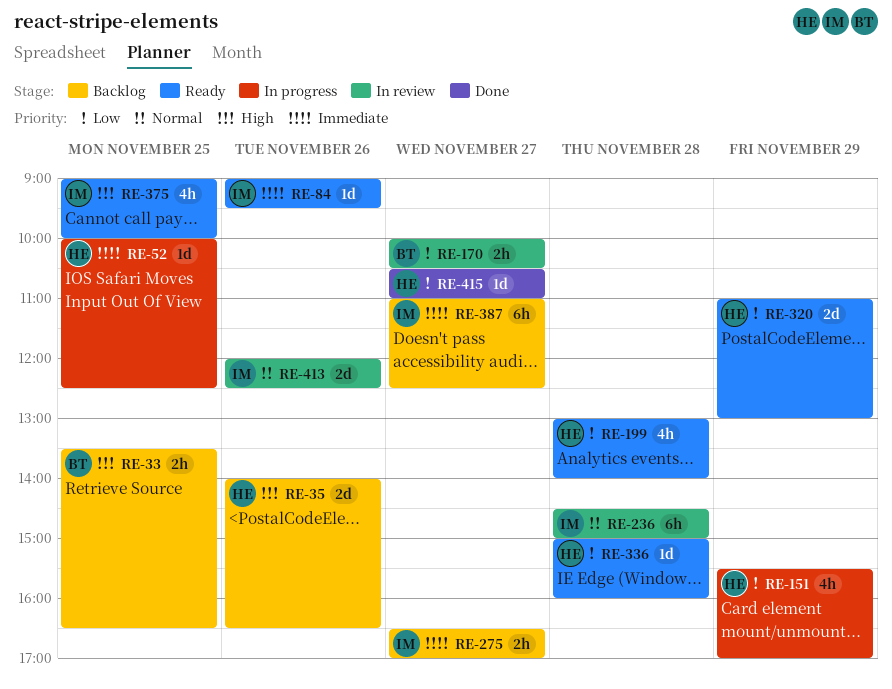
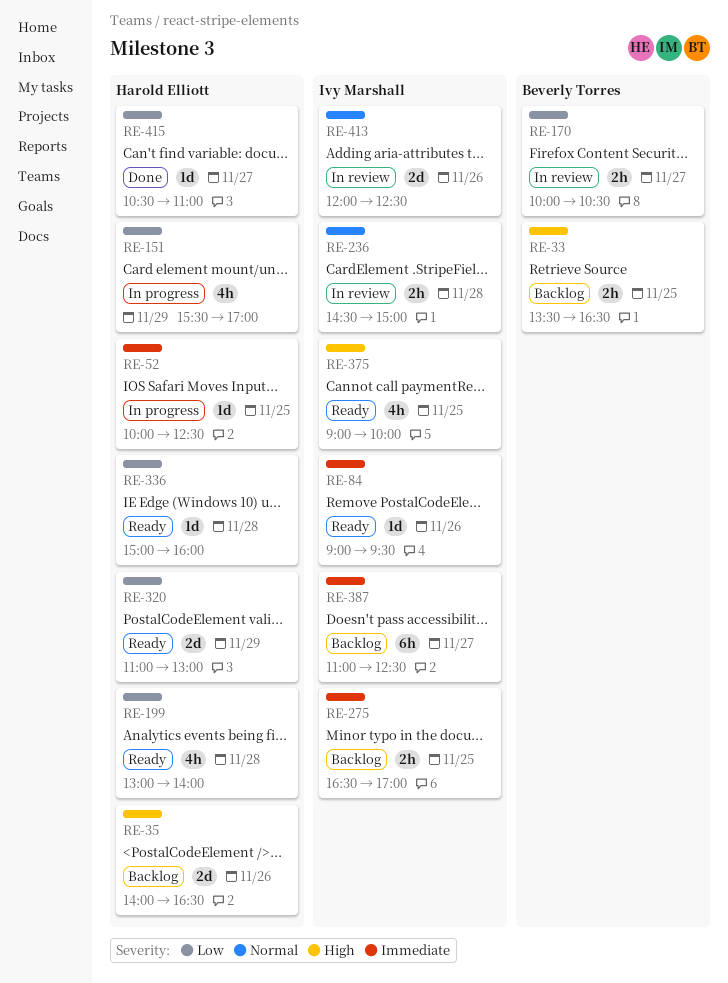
RE-236, estimate: 6h -> 2h
RE-275, day: Nov 27 -> Nov 25

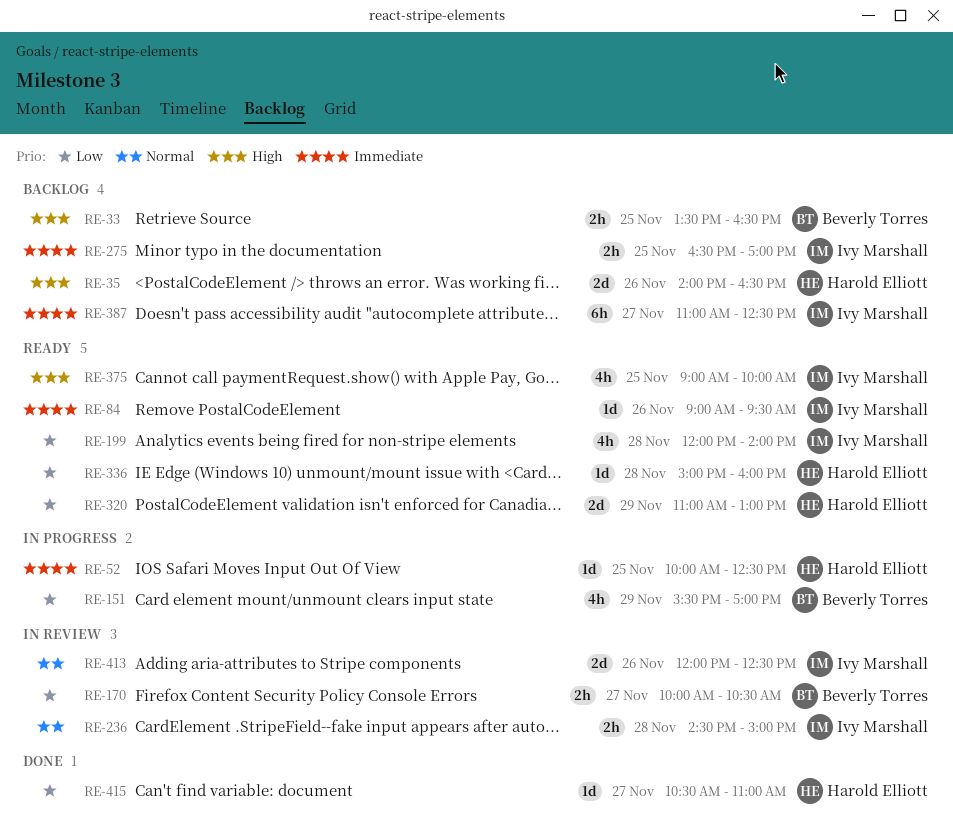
RE-151, owner: Harold Elliott -> Beverly Torres
RE-199, owner: Harold Elliott -> Ivy Marshall
RE-199, begins: 13:00 -> 12:00

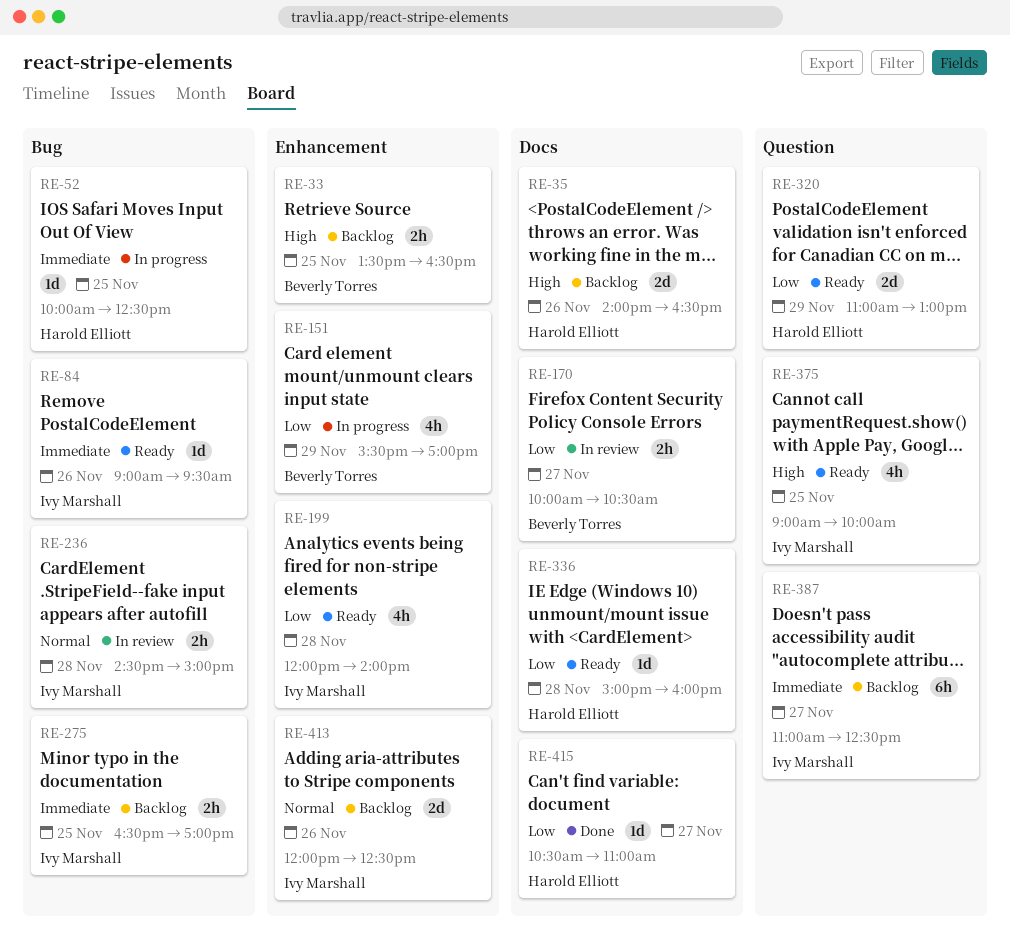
RE-413, status: In review -> Backlog

